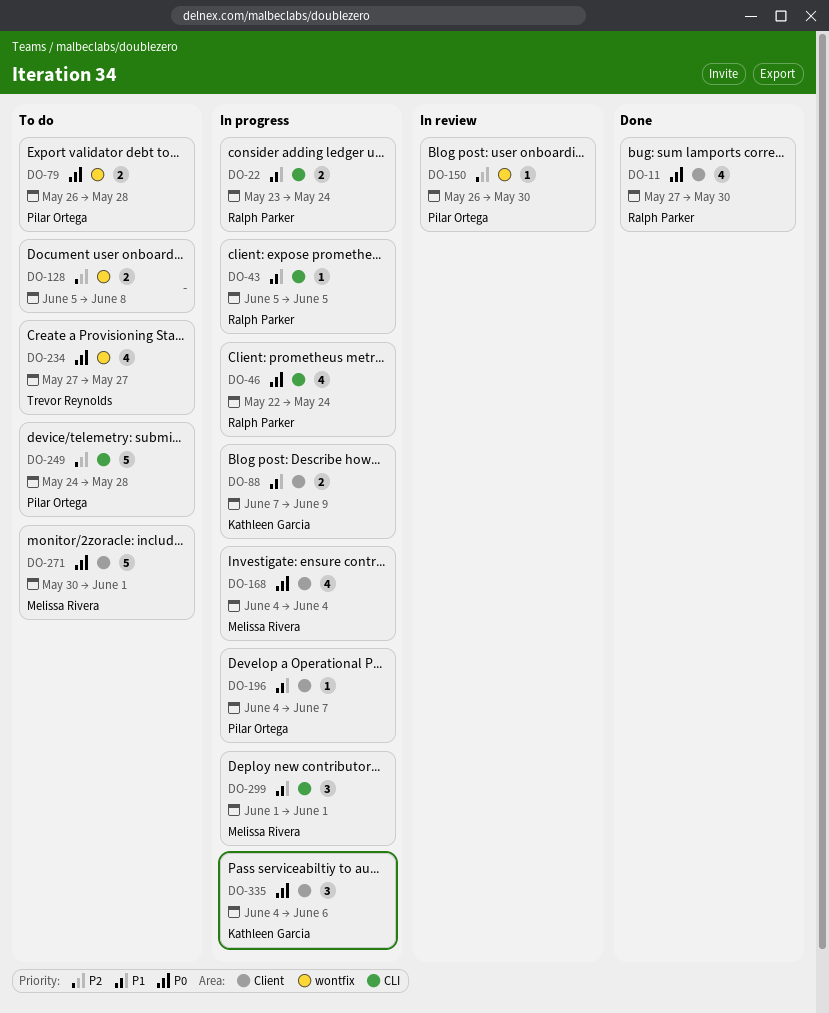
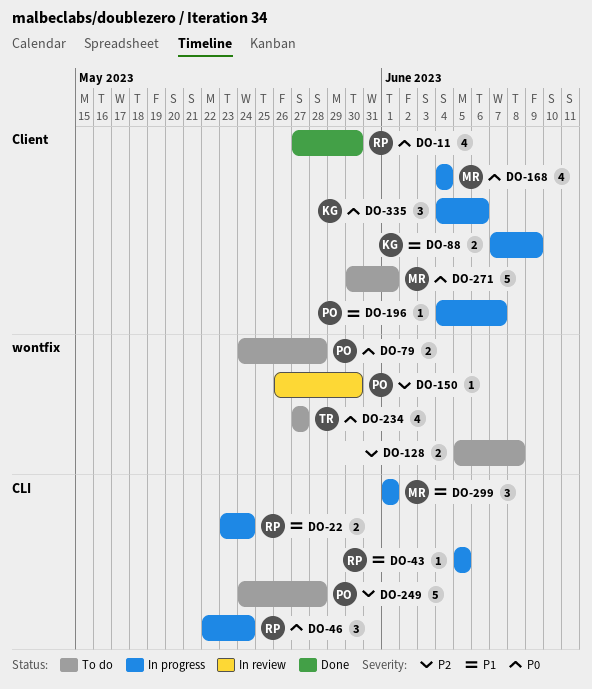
DO-46, estimate: 4 -> 3
DO-79, start: May 26 -> May 24

